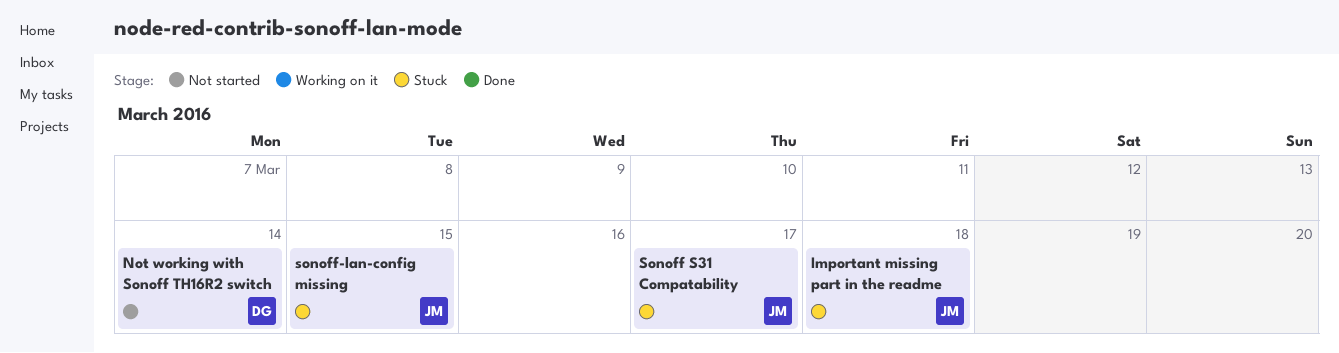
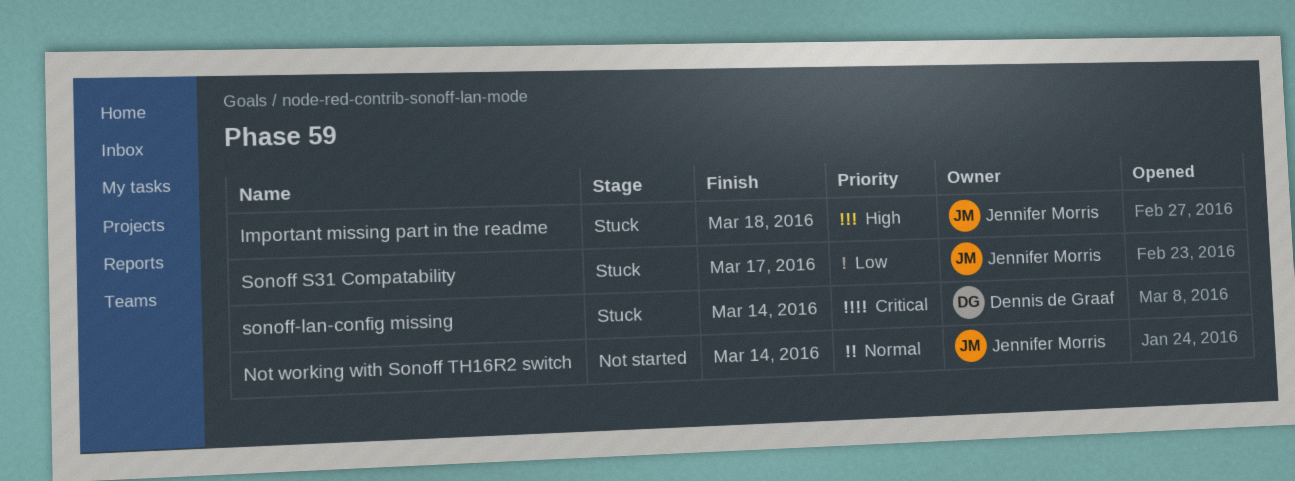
Not working with Sonoff TH16R2 switch, owner: Dennis de Graaf -> Jennifer Morris
sonoff-lan-config missing, owner: Jennifer Morris -> Dennis de Graaf
sonoff-lan-config missing, due: Mar 15 -> Mar 14

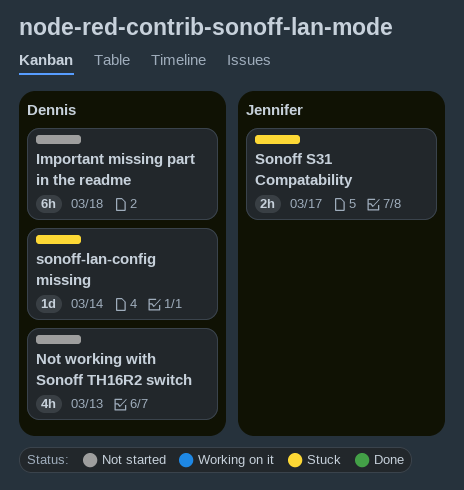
Important missing part in the readme, status: Stuck -> Not started
Important missing part in the readme, owner: Jennifer Morris -> Dennis de Graaf
Not working with Sonoff TH16R2 switch, owner: Jennifer Morris -> Dennis de Graaf
Not working with Sonoff TH16R2 switch, due: Mar 14 -> Mar 13

